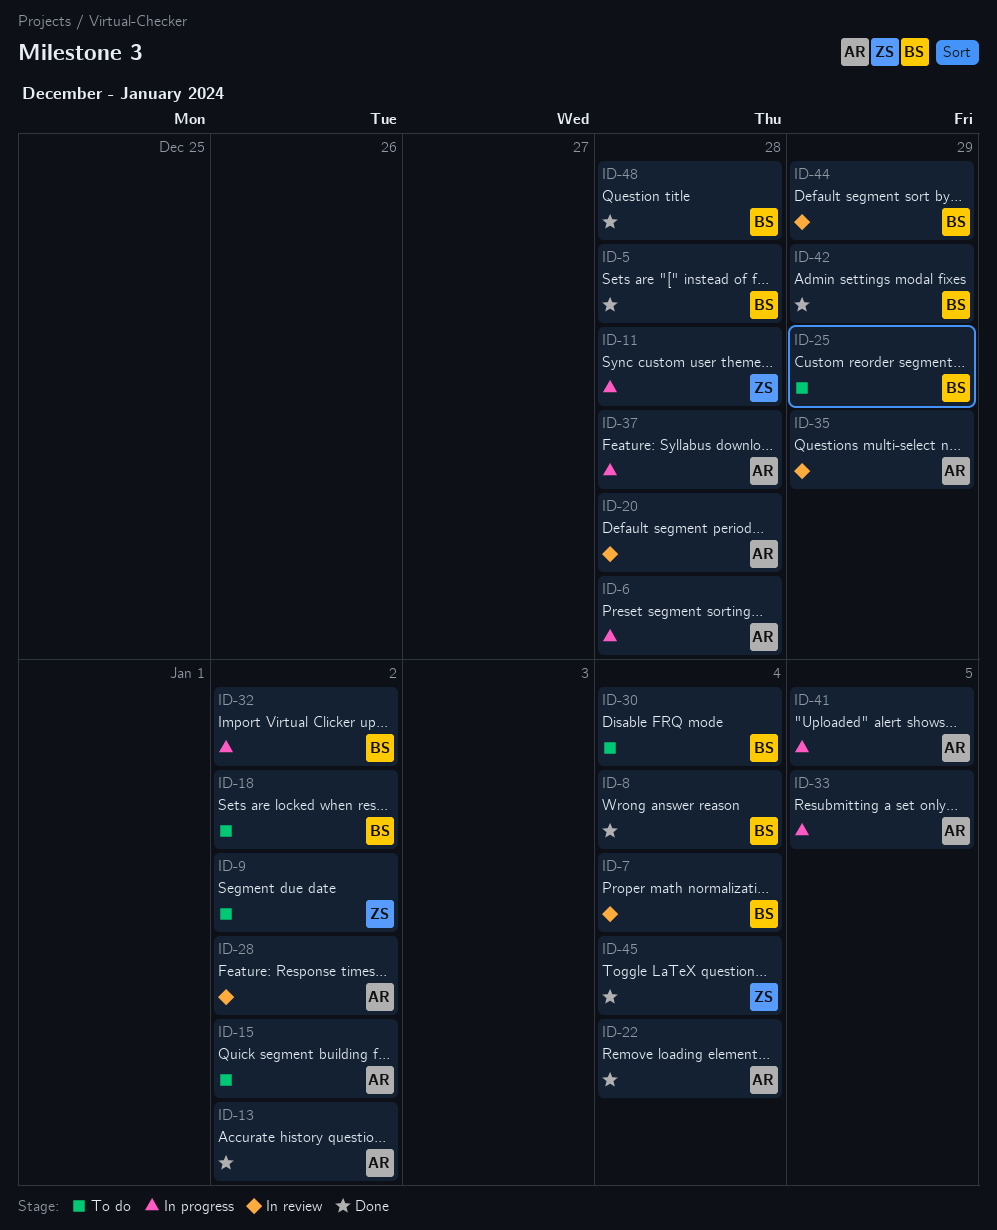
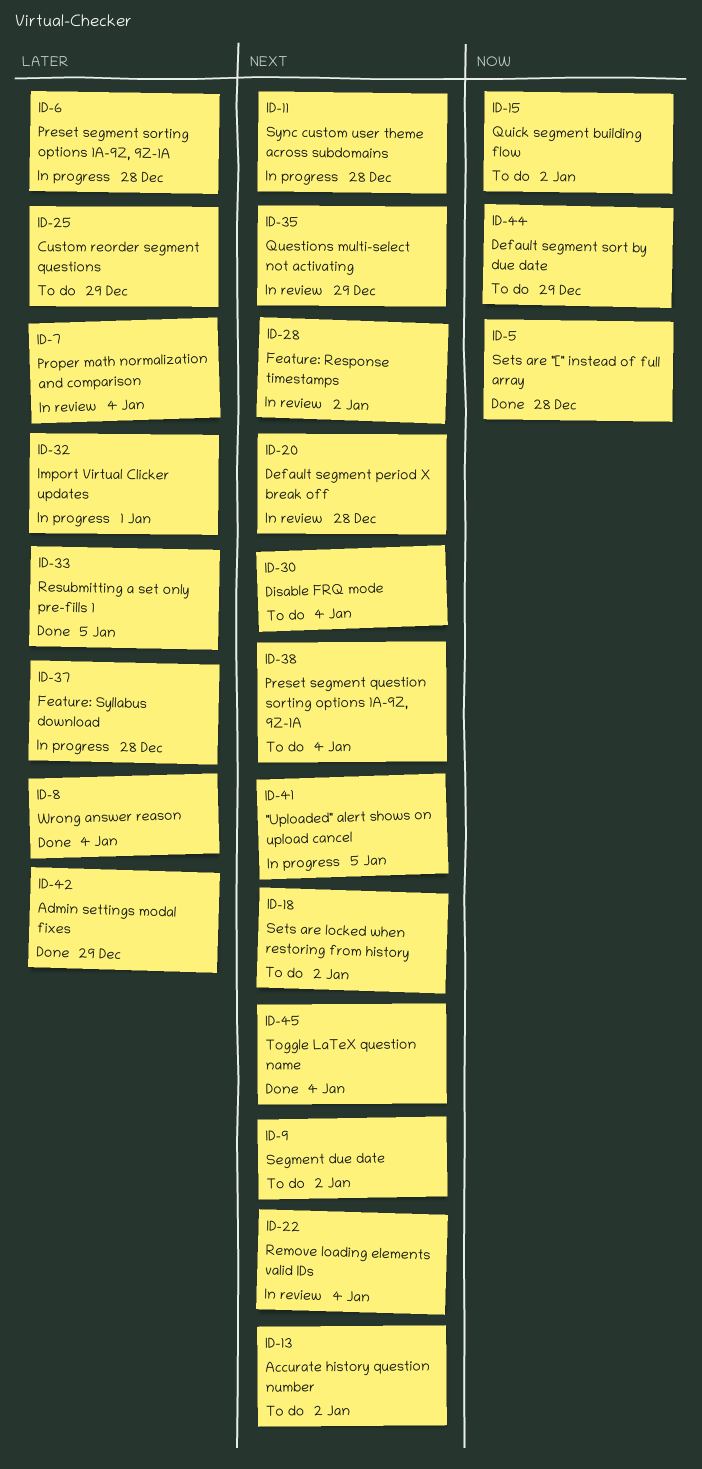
ID-13, status: Done -> To do
ID-22, status: Done -> In review
ID-32, due: Jan 2 -> Jan 1
ID-33, status: In progress -> Done
ID-38: none -> present
ID-44, status: In review -> To do
ID-48: present -> none

